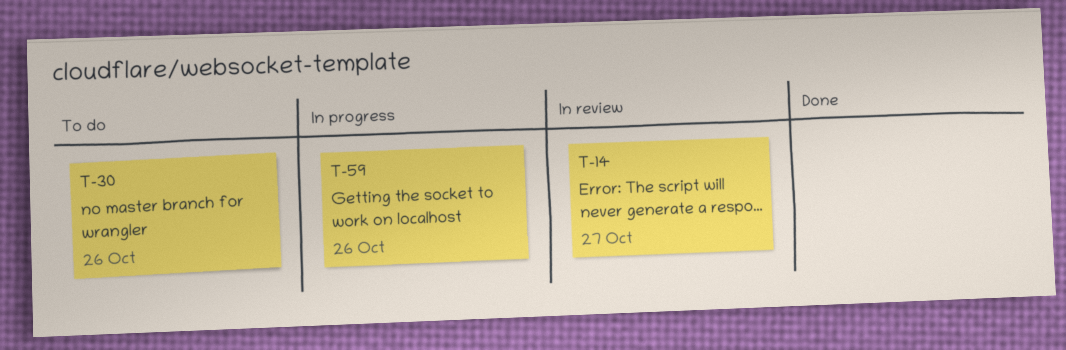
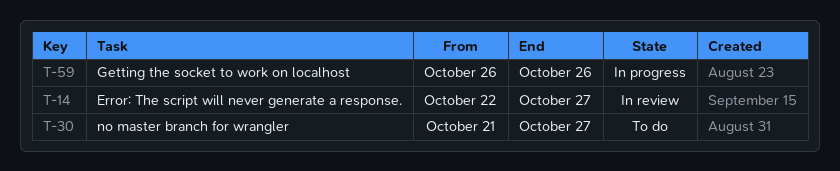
T-30, due: Oct 26 -> Oct 27

